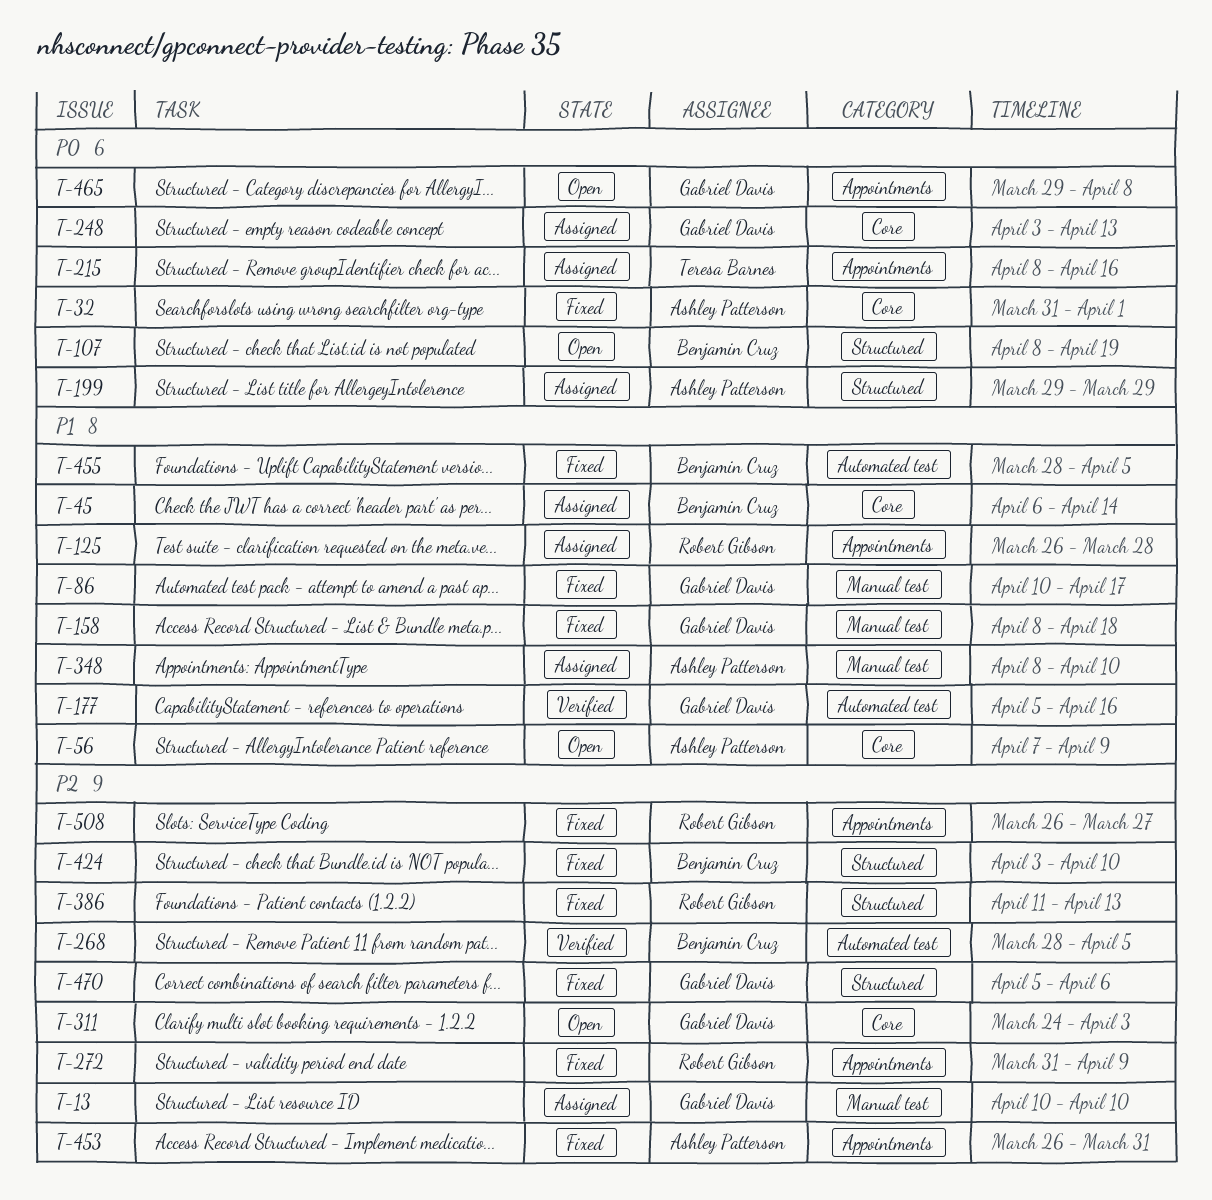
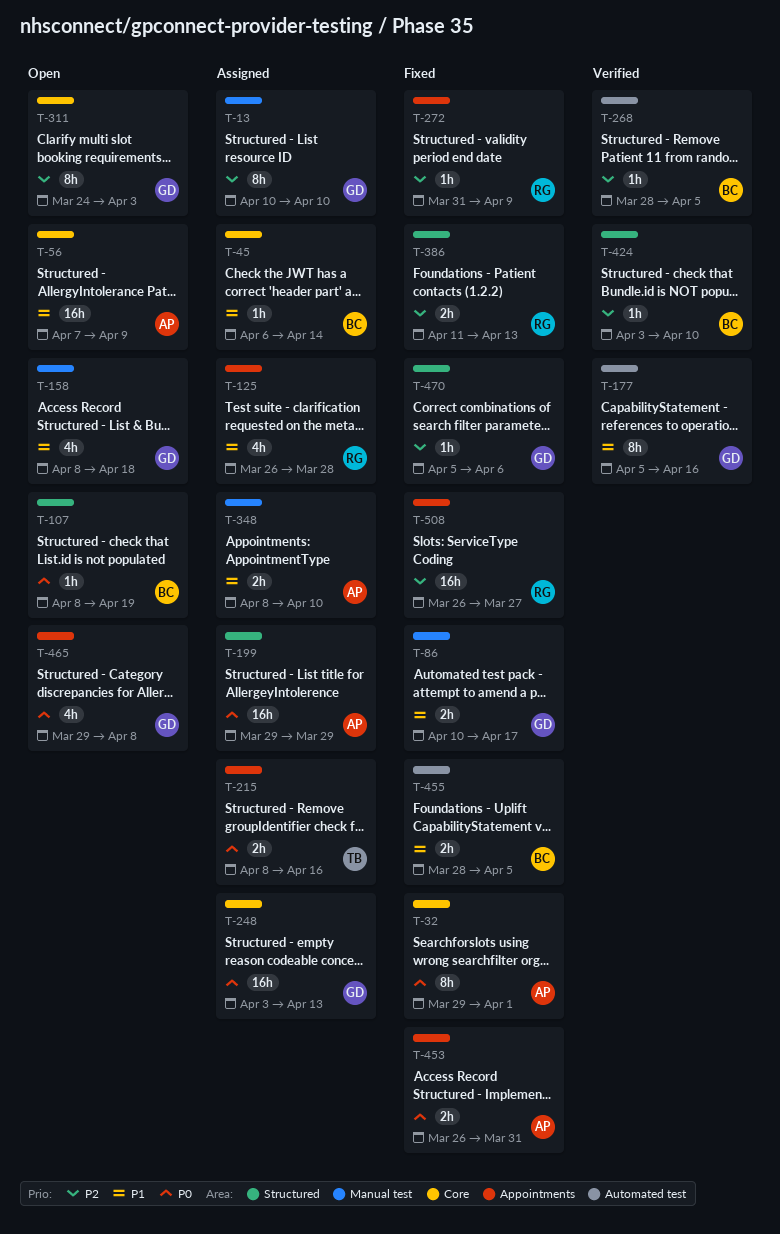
T-32, start: Mar 31 -> Mar 29
T-158, status: Fixed -> Open
T-424, status: Fixed -> Verified
T-453, priority: P2 -> P0

